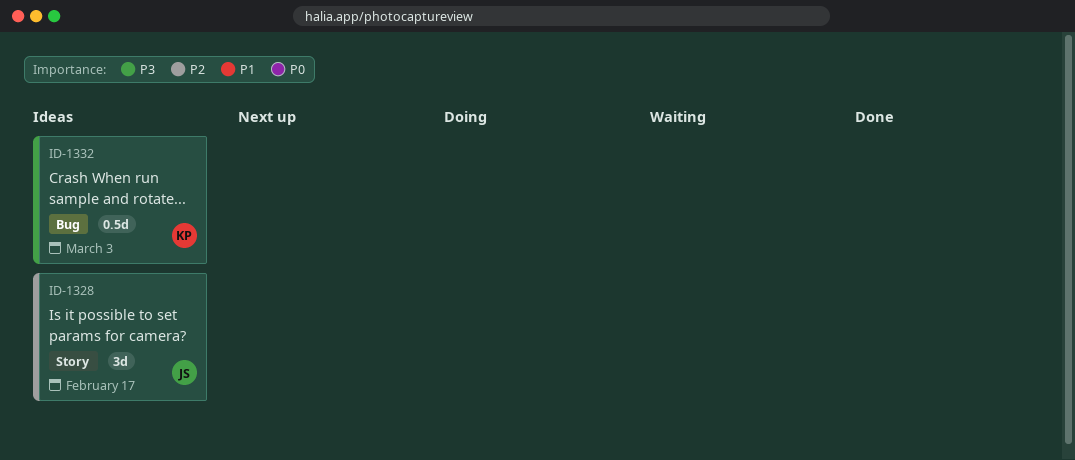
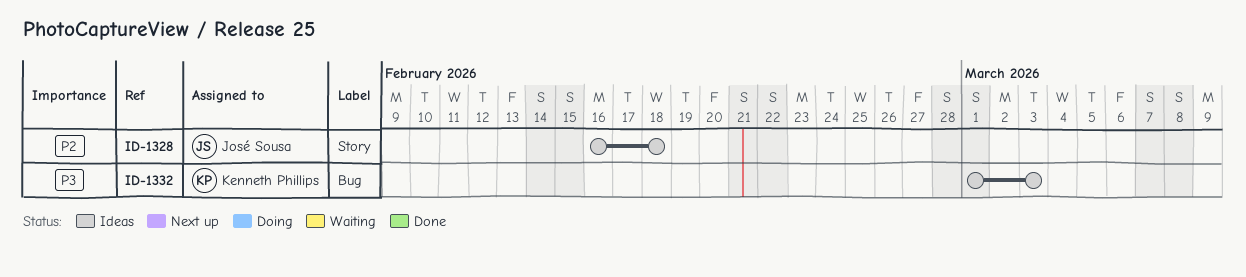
ID-1328, due: Feb 17 -> Feb 18

